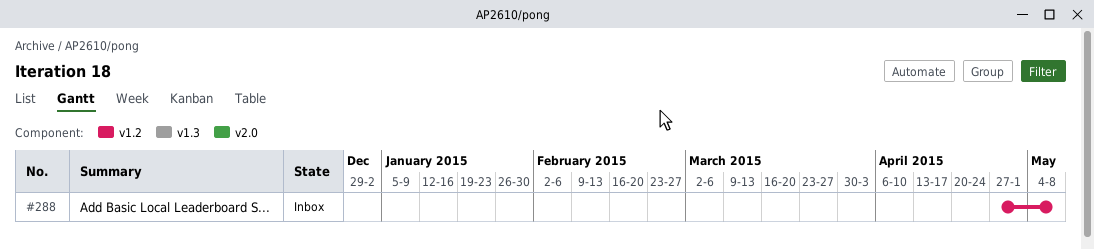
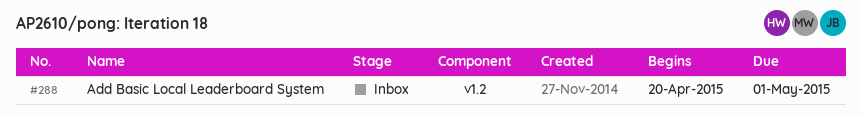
#288, start: Apr 27 -> Apr 20
#288, due: May 8 -> May 1

